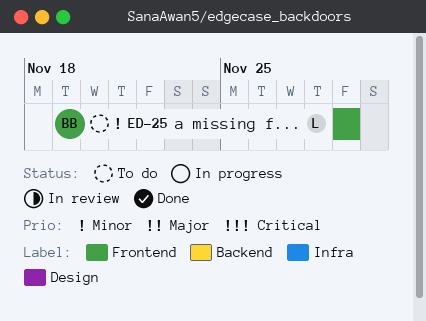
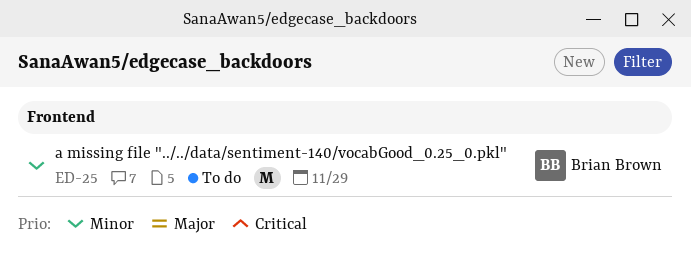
ED-25, estimate: L -> M

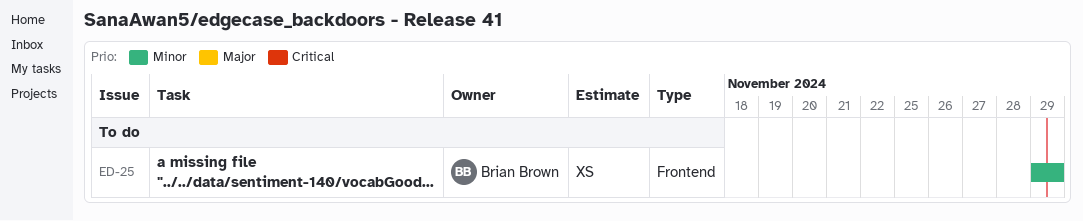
ED-25, estimate: M -> XS

